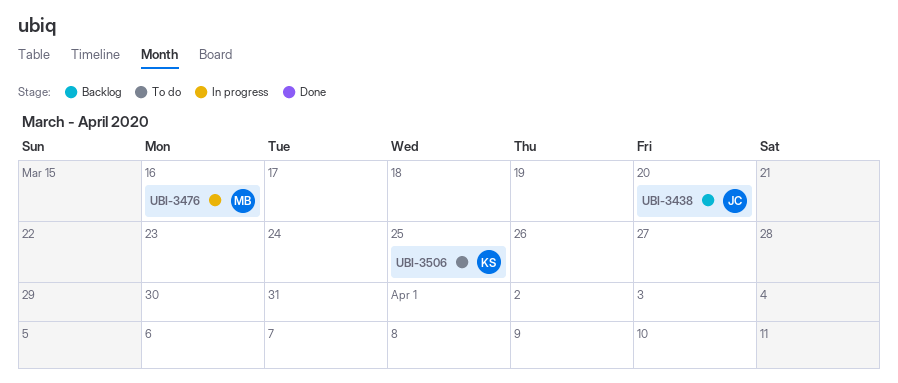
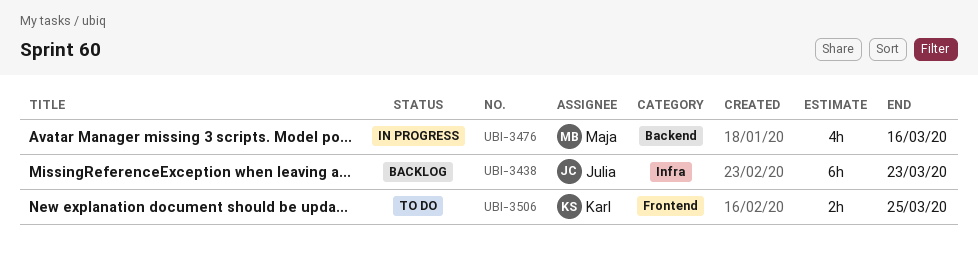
UBI-3438, due: Mar 20 -> Mar 23

